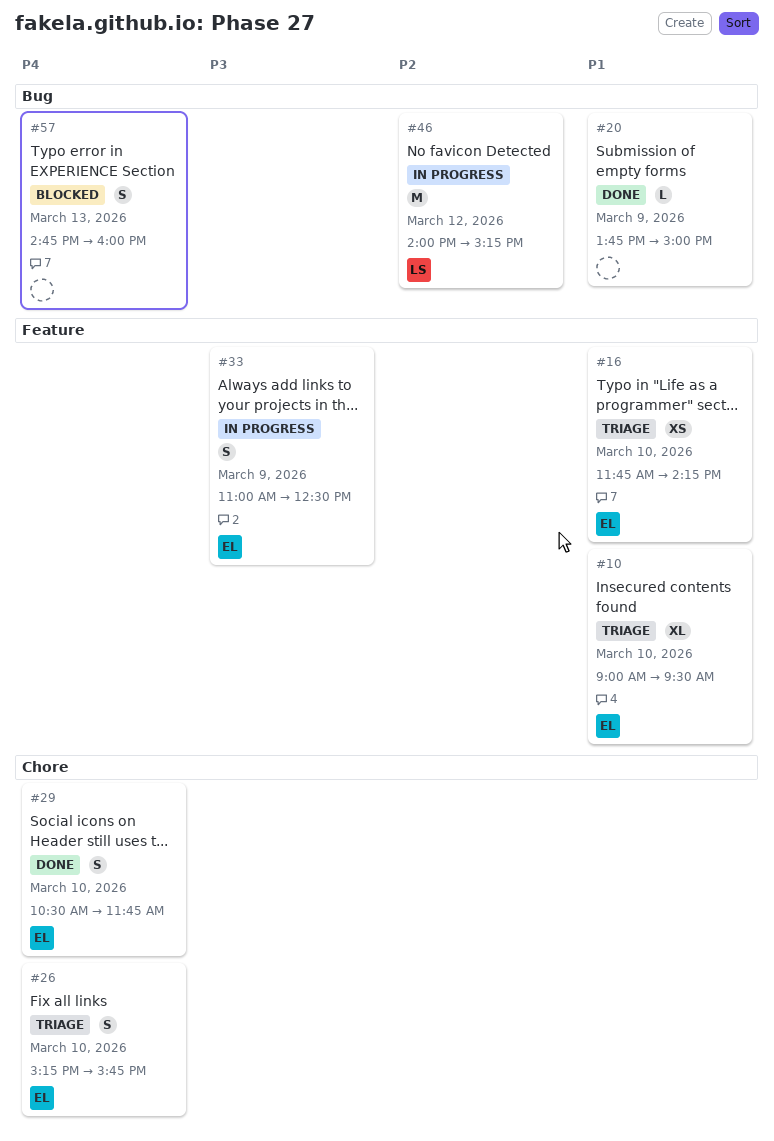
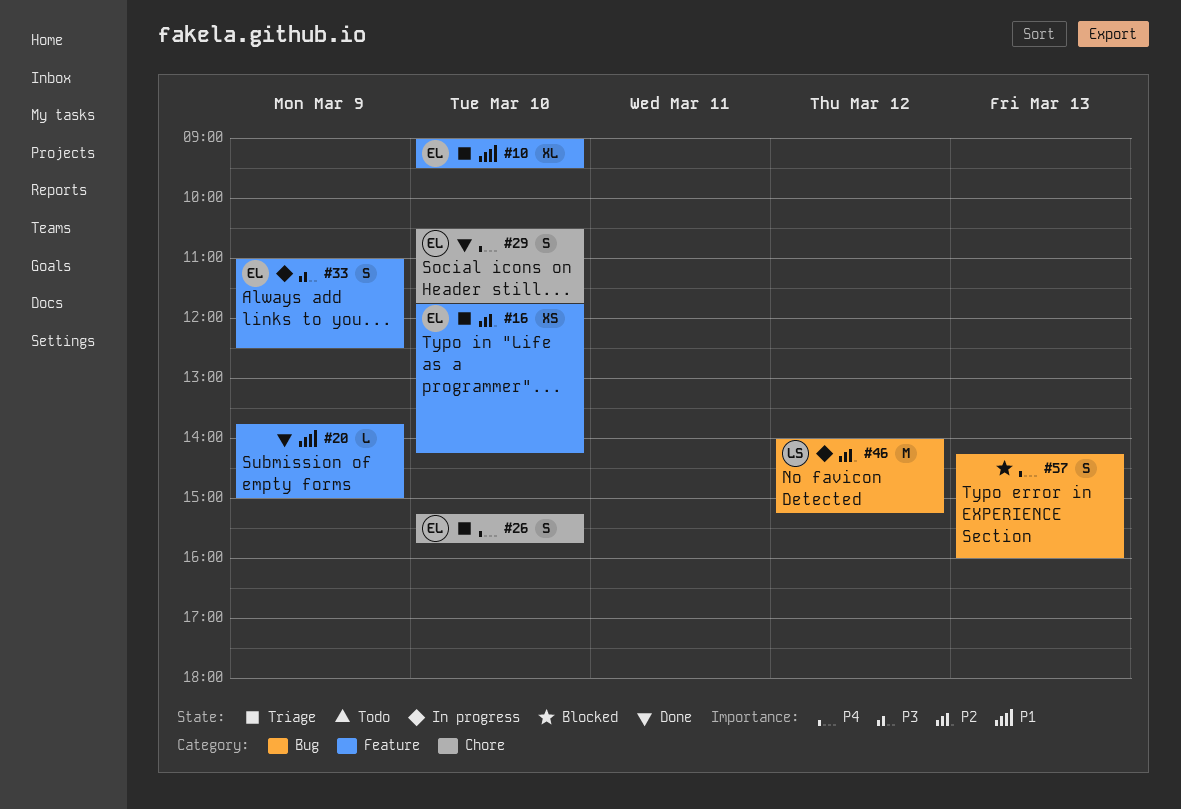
#16, priority: P1 -> P2
#20, label: Bug -> Feature
#57, begins: 14:45 -> 14:15

